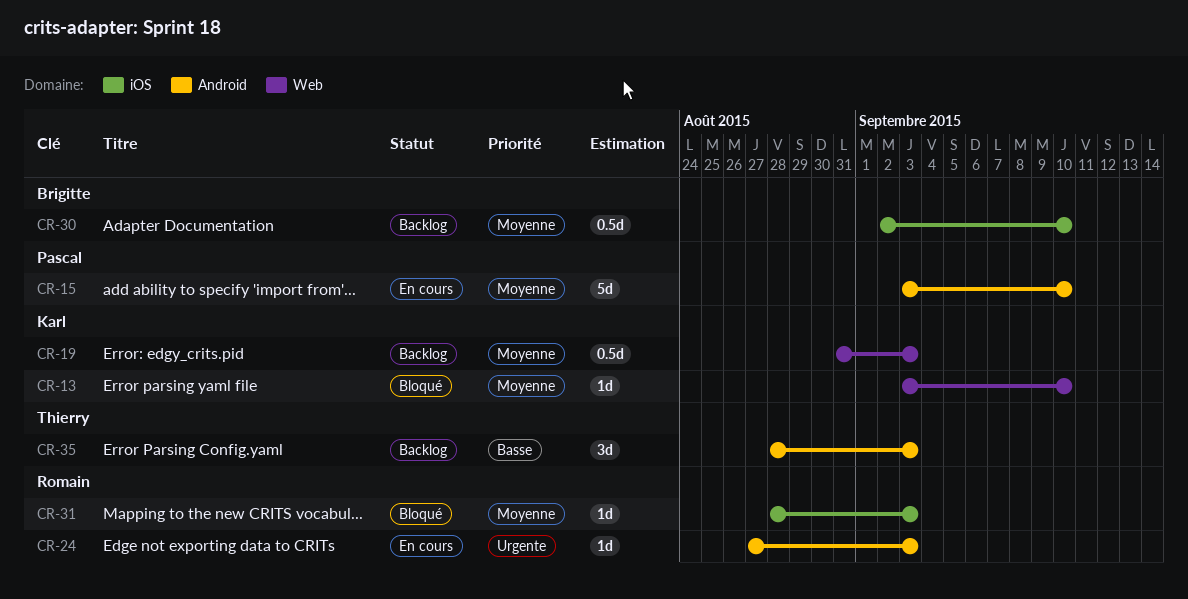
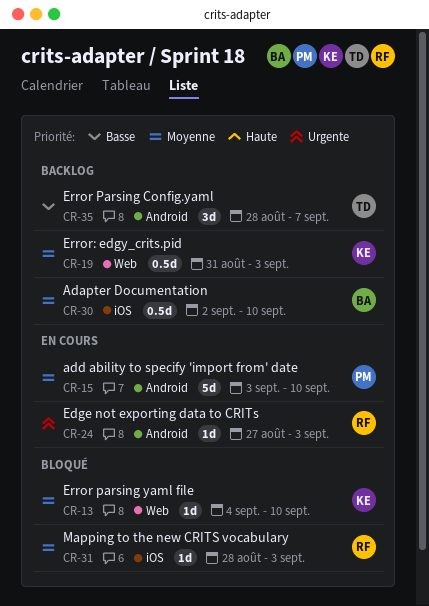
CR-13, start: Sep 3 -> Sep 4
CR-35, due: Sep 3 -> Sep 7

